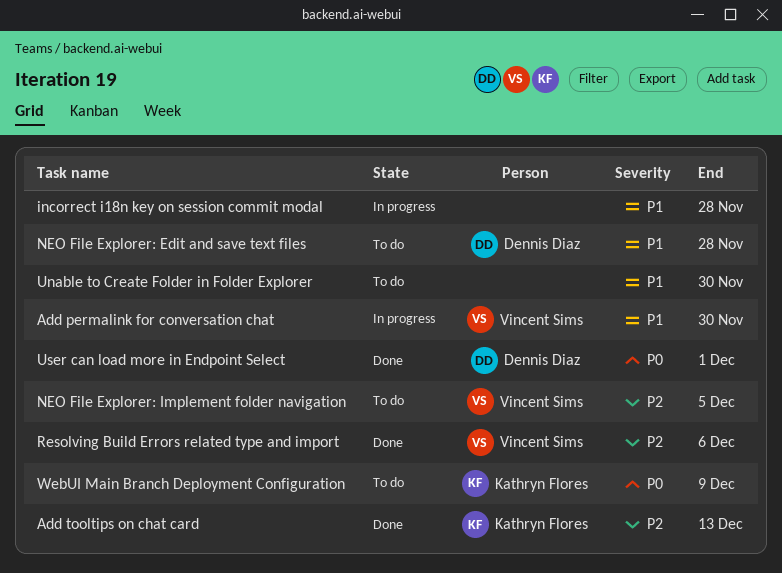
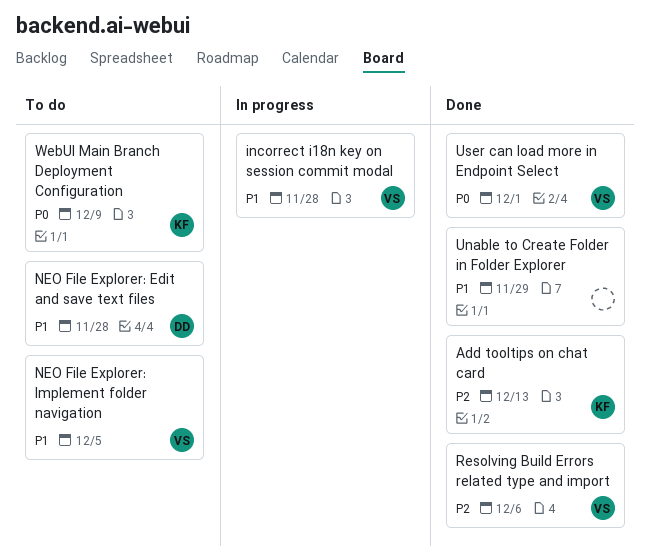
Add permalink for conversation chat: present -> none
incorrect i18n key on session commit modal, owner: none -> Vincent Sims
NEO File Explorer: Implement folder navigation, priority: P2 -> P1
Unable to Create Folder in Folder Explorer, status: To do -> Done
Unable to Create Folder in Folder Explorer, due: Nov 30 -> Nov 29
User can load more in Endpoint Select, owner: Dennis Diaz -> Vincent Sims

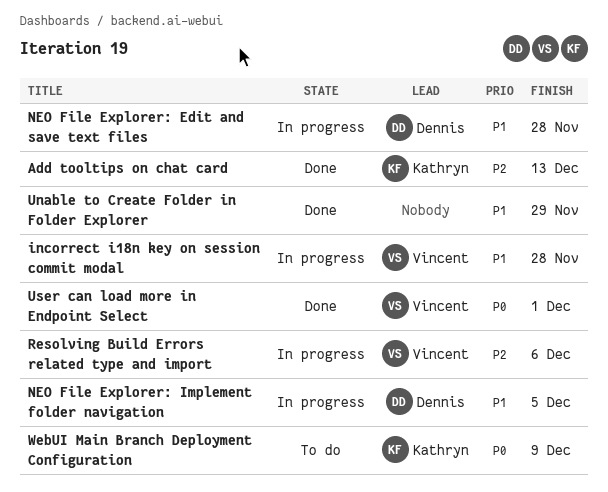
NEO File Explorer: Edit and save text files, status: To do -> In progress
NEO File Explorer: Implement folder navigation, status: To do -> In progress
NEO File Explorer: Implement folder navigation, owner: Vincent -> Dennis
Resolving Build Errors related type and import, status: Done -> In progress

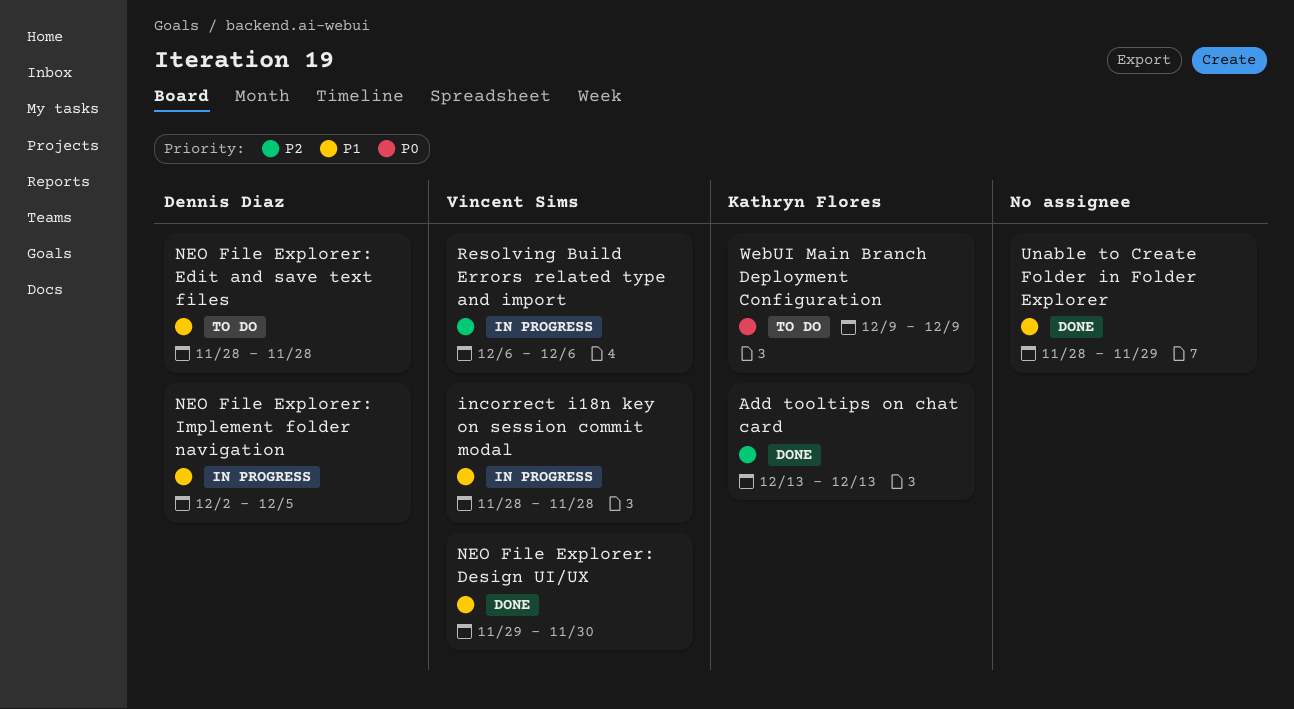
NEO File Explorer: Design UI/UX: none -> present
NEO File Explorer: Edit and save text files, status: In progress -> To do
User can load more in Endpoint Select: present -> none

